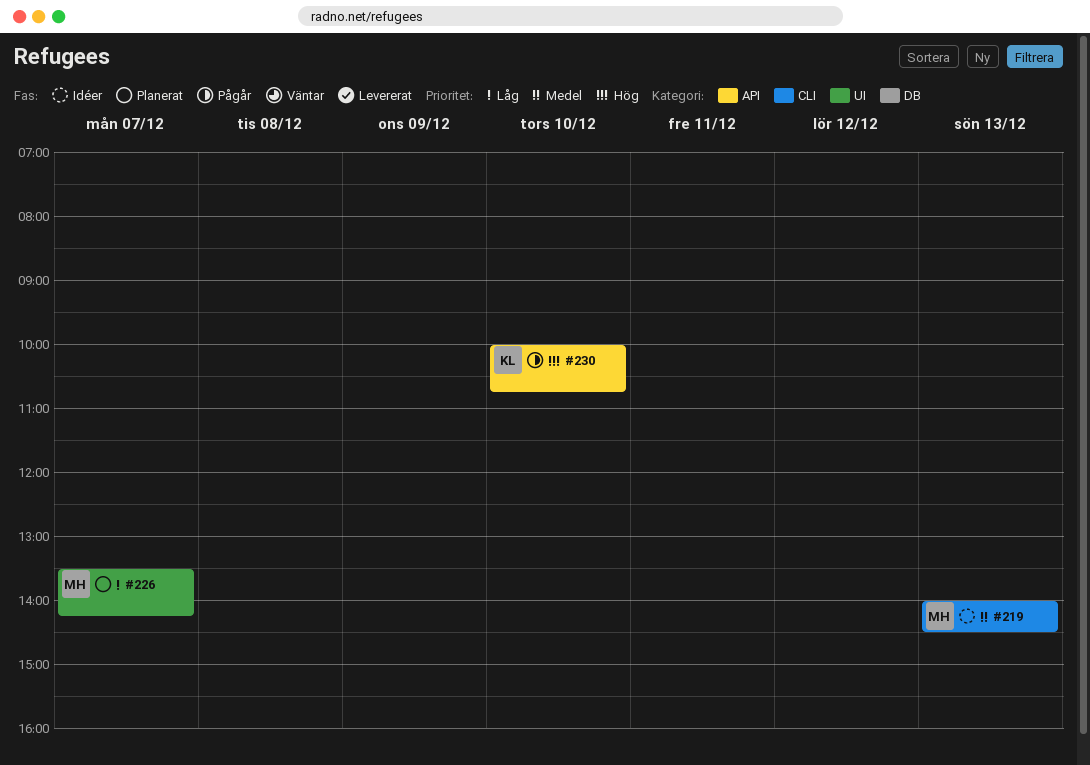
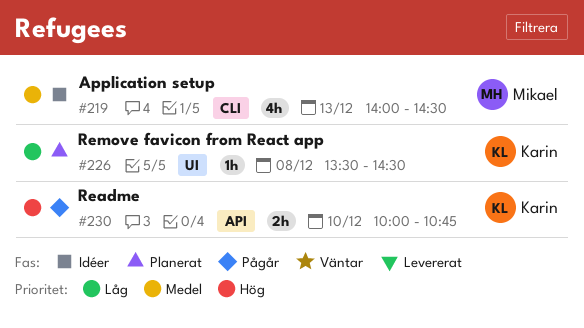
#226, owner: Mikael -> Karin
#226, day: Dec 7 -> Dec 8
#226, ends: 14:15 -> 14:30

